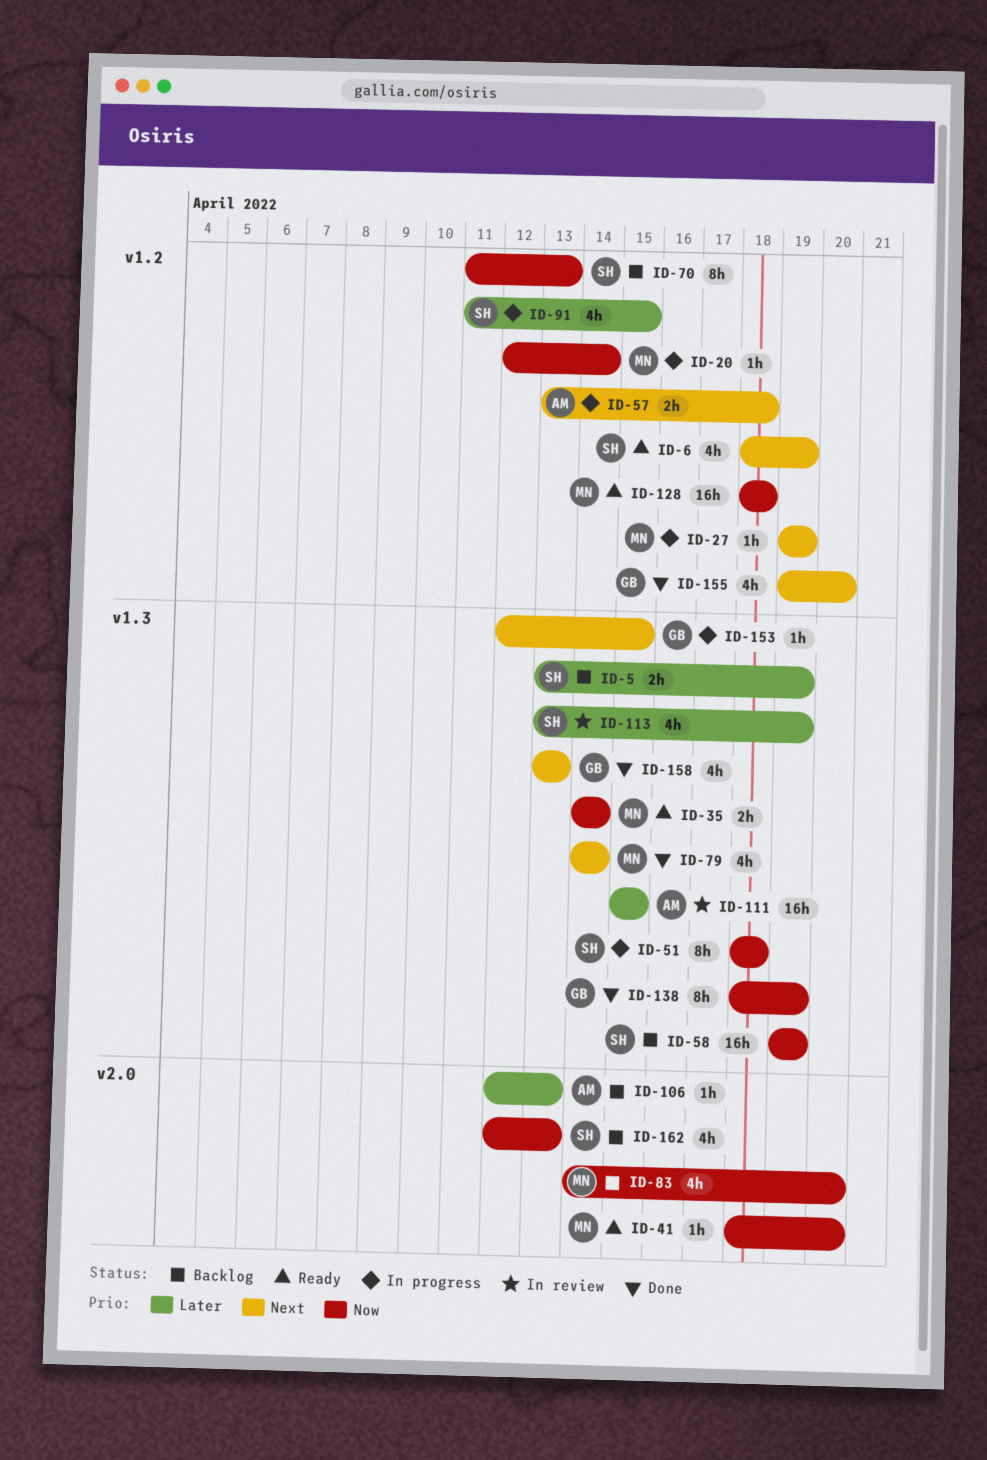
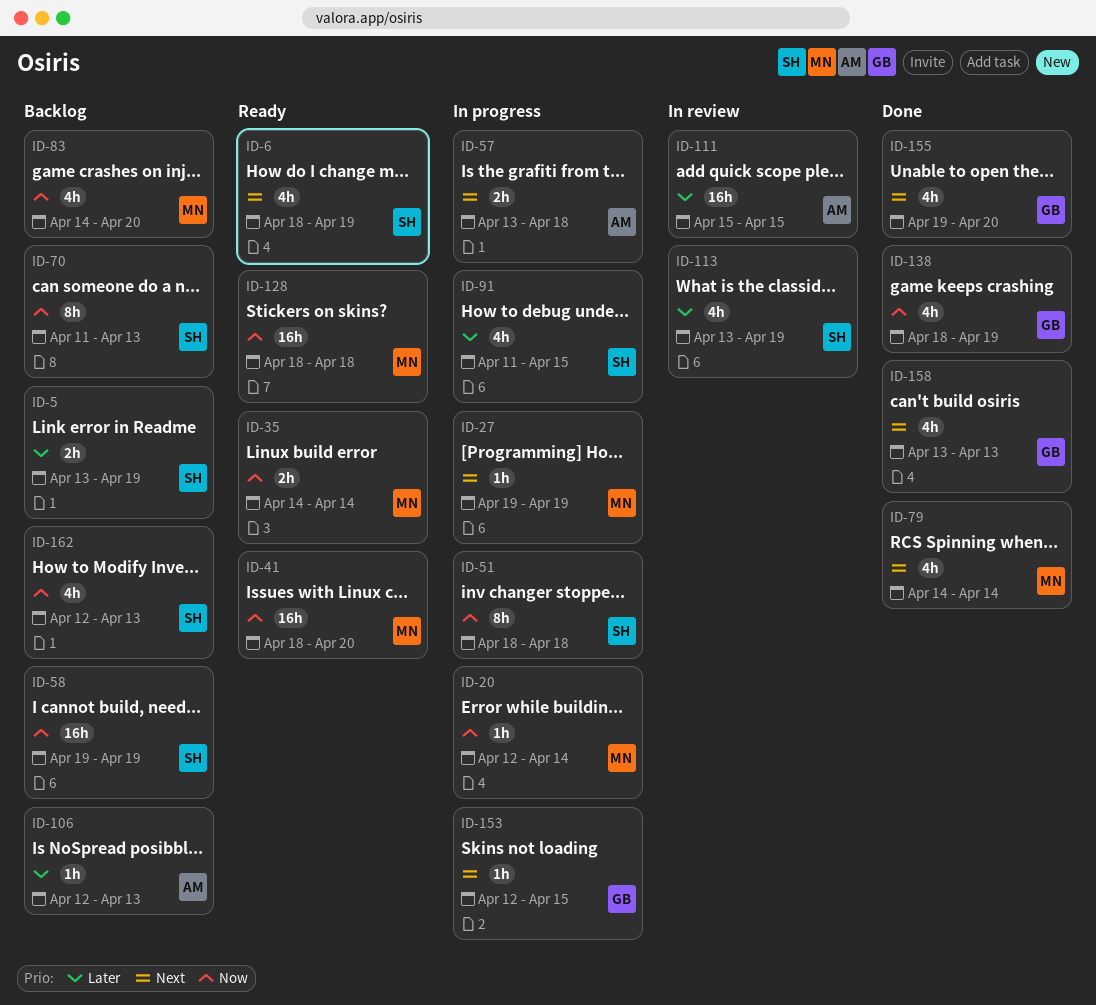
ID-41, estimate: 1h -> 16h
ID-138, estimate: 8h -> 4h

